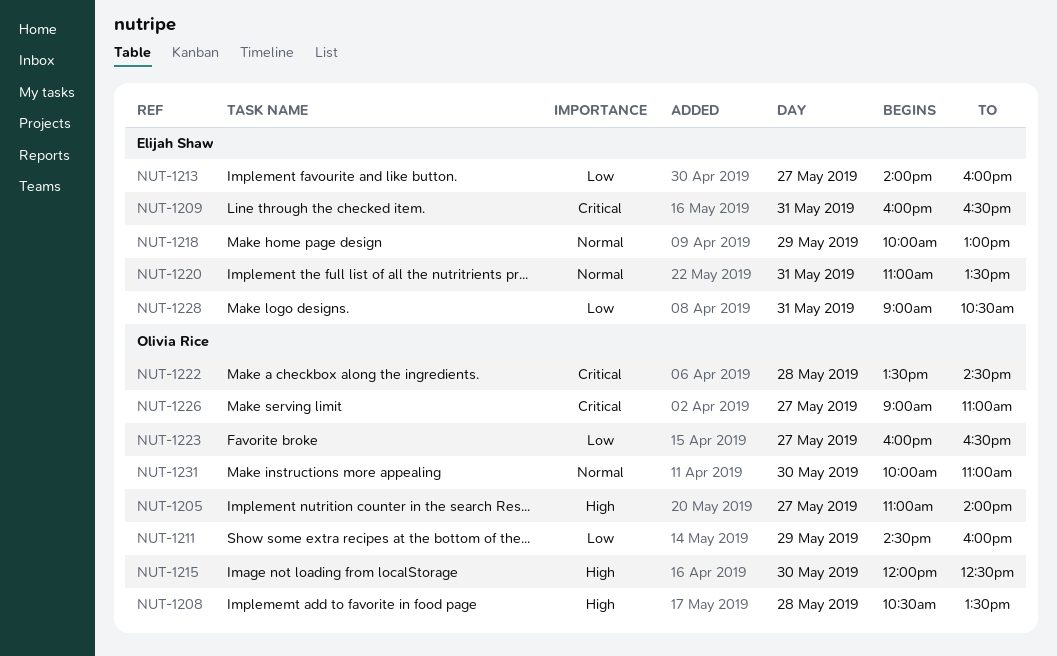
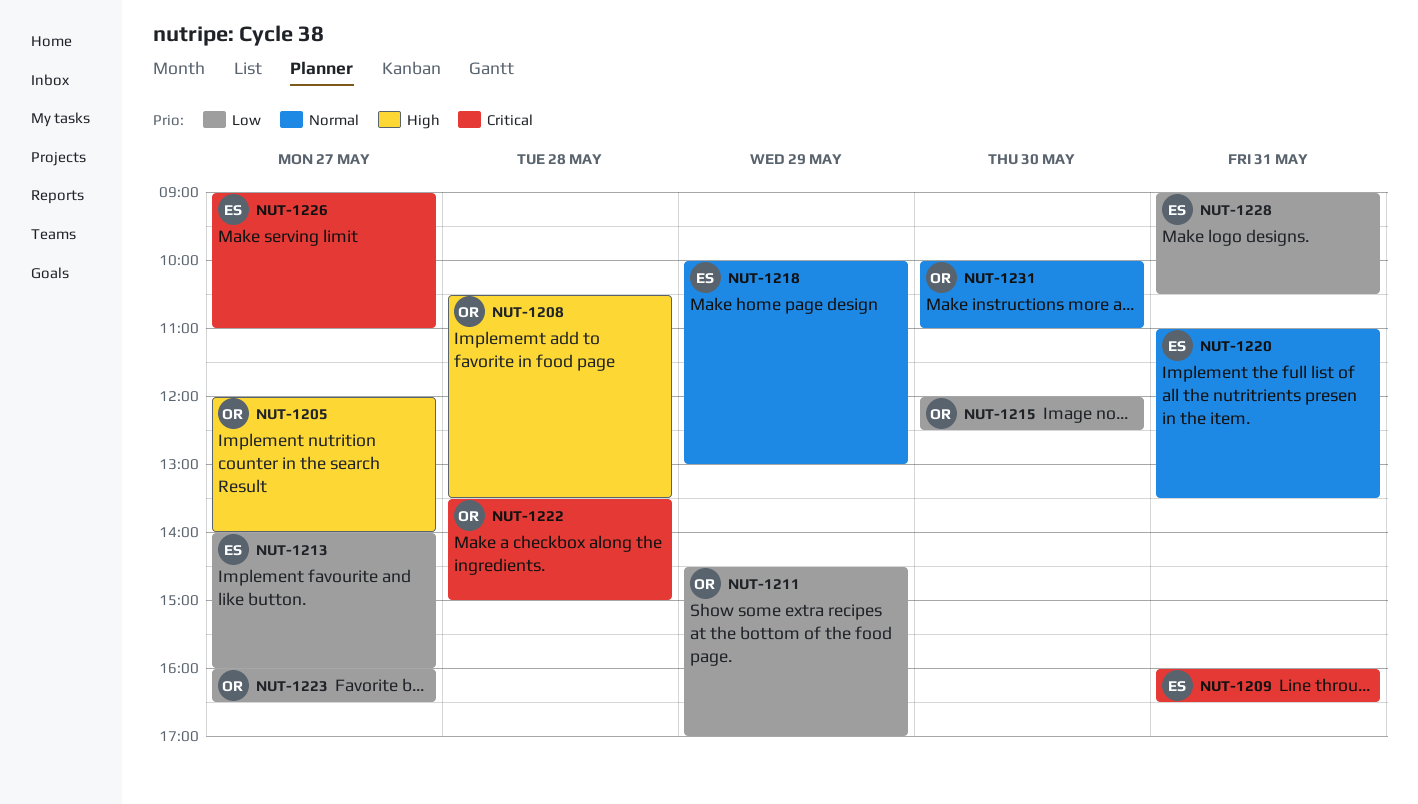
NUT-1205, begins: 11:00 -> 12:00
NUT-1211, ends: 16:00 -> 17:00
NUT-1215, priority: High -> Low
NUT-1222, ends: 14:30 -> 15:00
NUT-1226, owner: Olivia Rice -> Elijah Shaw

